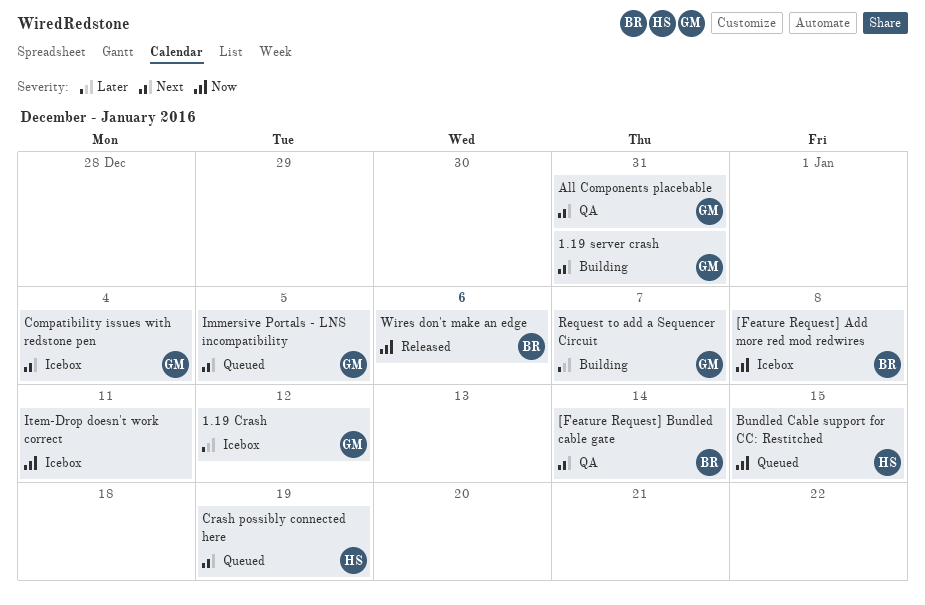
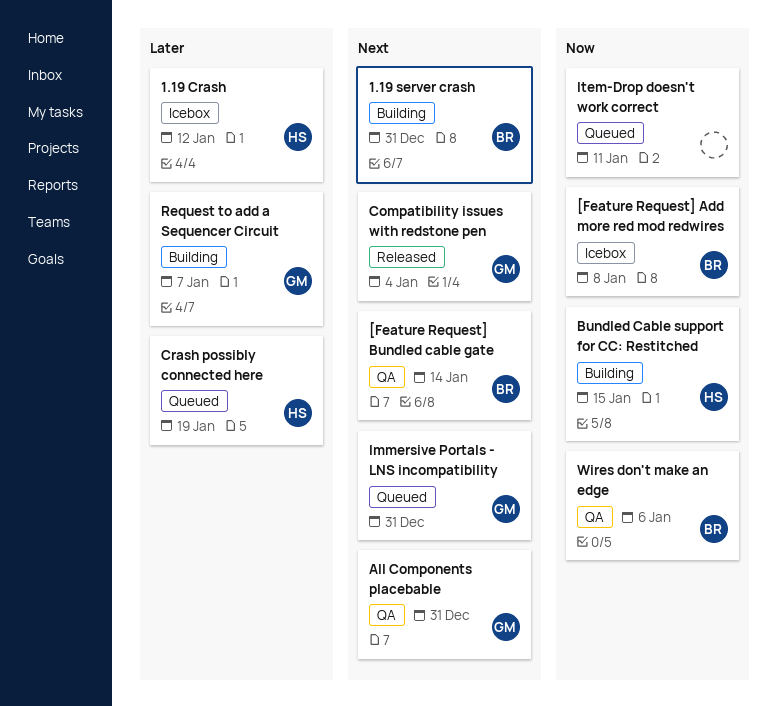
1.19 Crash, owner: GM -> HS
1.19 server crash, owner: GM -> BR
Bundled Cable support for CC: Restitched, status: Queued -> Building
Compatibility issues with redstone pen, status: Icebox -> Released
Crash possibly connected here, priority: Next -> Later
Immersive Portals - LNS incompatibility, due: Jan 5 -> Dec 31
Item-Drop doesn't work correct, status: Icebox -> Queued
Wires don't make an edge, status: Released -> QA

